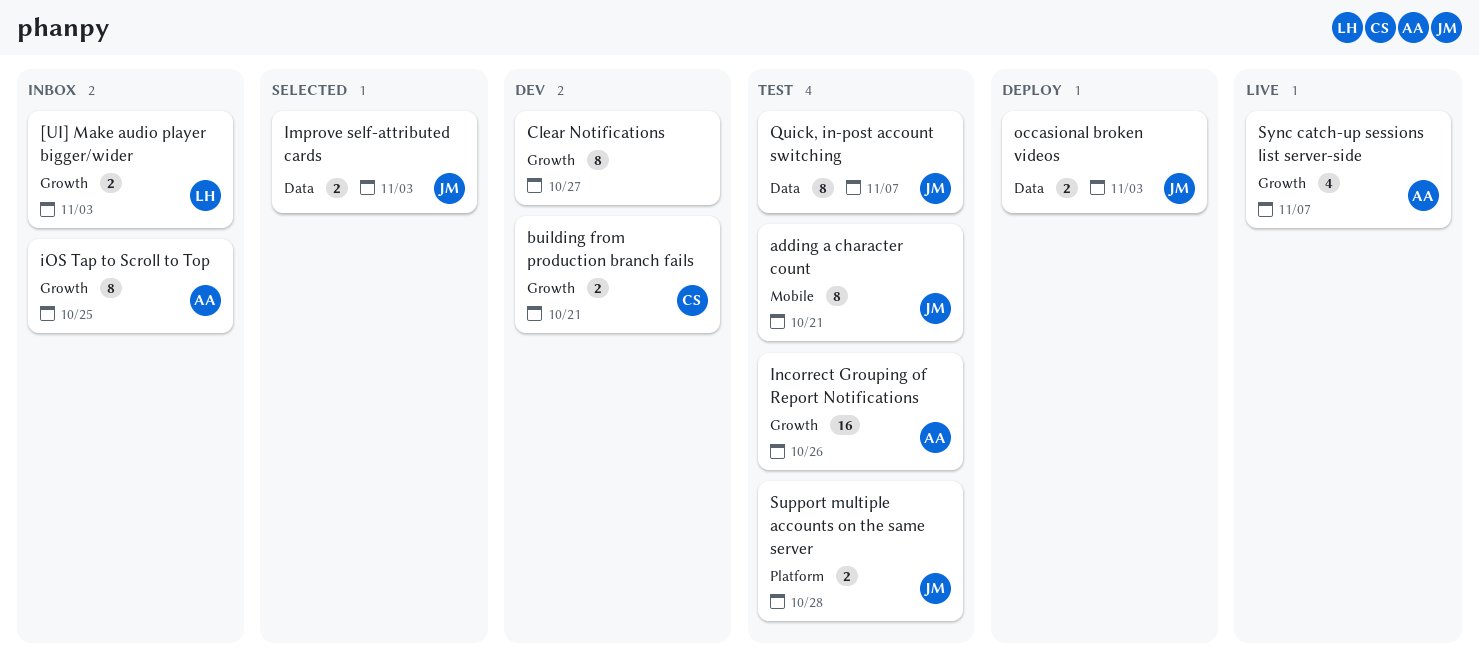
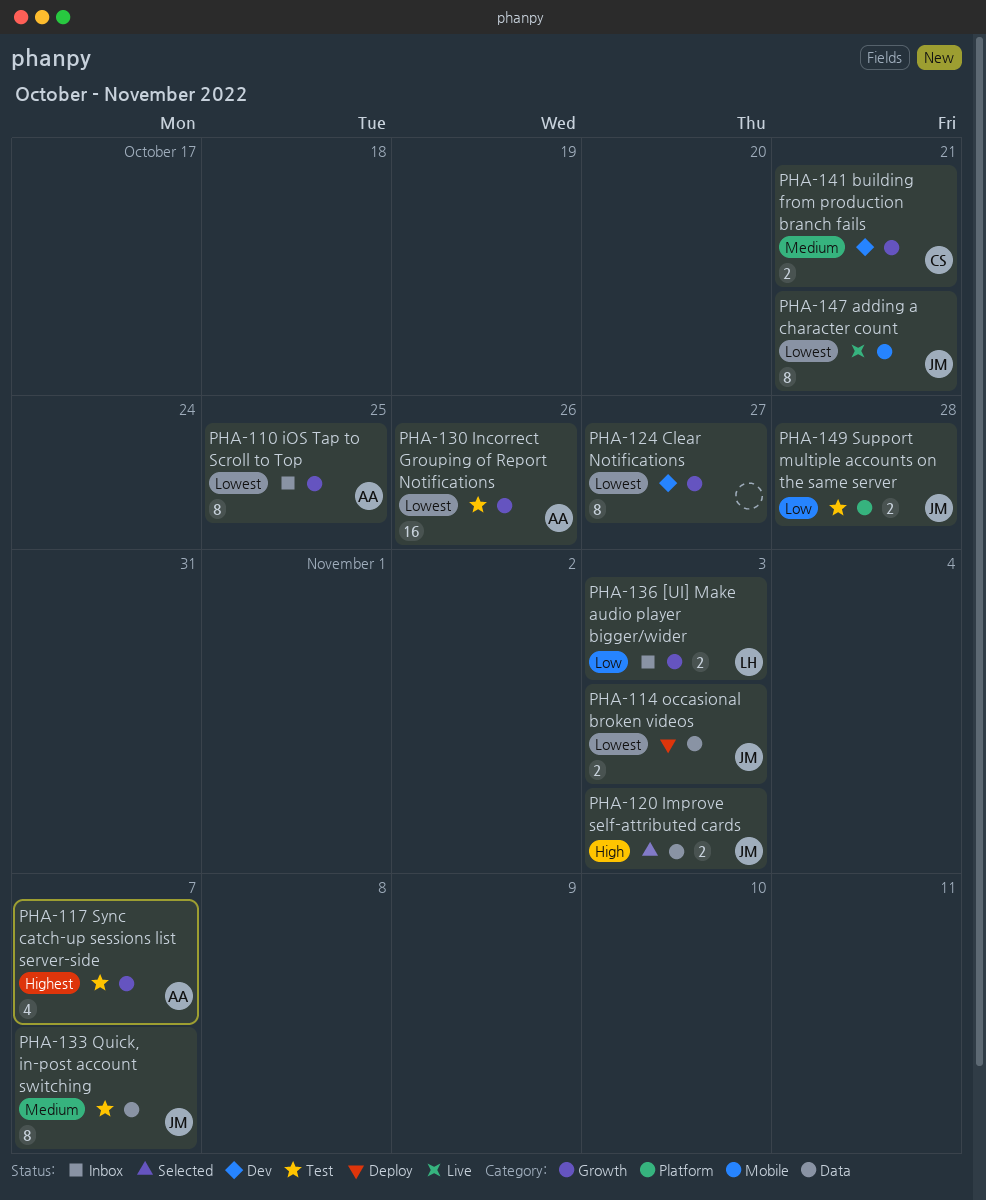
adding a character count, status: Test -> Live
Sync catch-up sessions list server-side, status: Live -> Test

